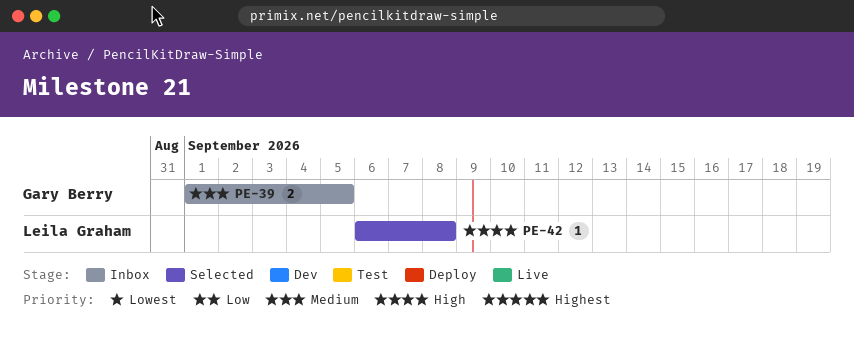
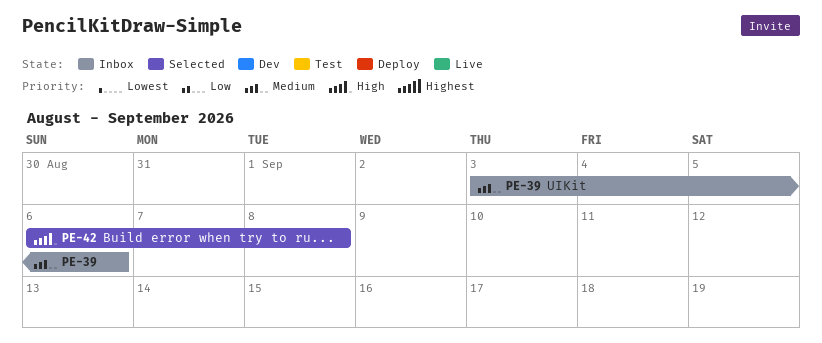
PE-39, start: Sep 1 -> Sep 3
PE-39, due: Sep 5 -> Sep 6

